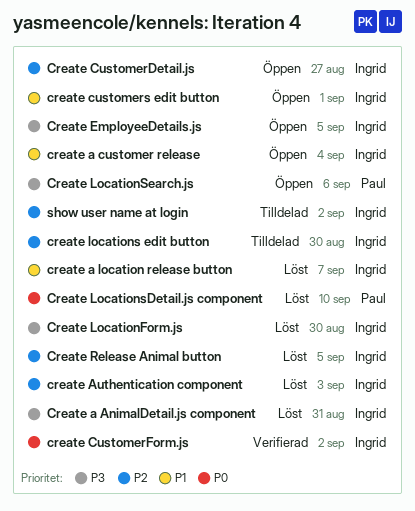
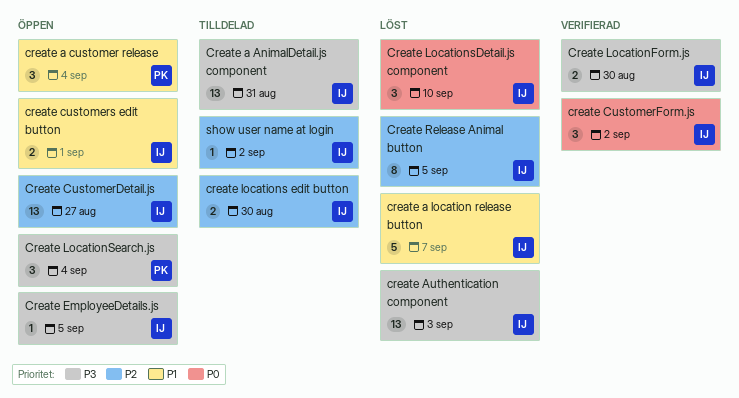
Create a AnimalDetail.js component, status: Löst -> Tilldelad
create a customer release, owner: Ingrid -> Paul
create Authentication component, priority: P2 -> P3
Create LocationForm.js, status: Löst -> Verifierad
Create LocationsDetail.js component, owner: Paul -> Ingrid
Create LocationSearch.js, due: Sep 6 -> Sep 4

